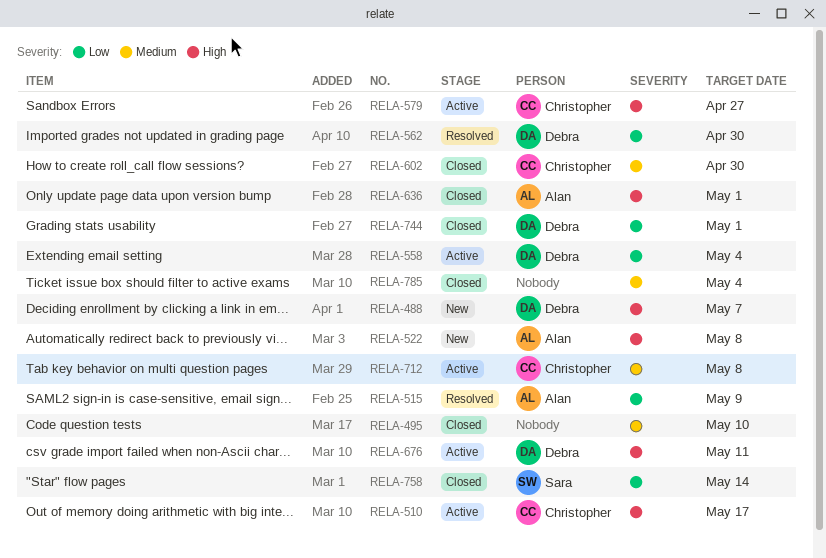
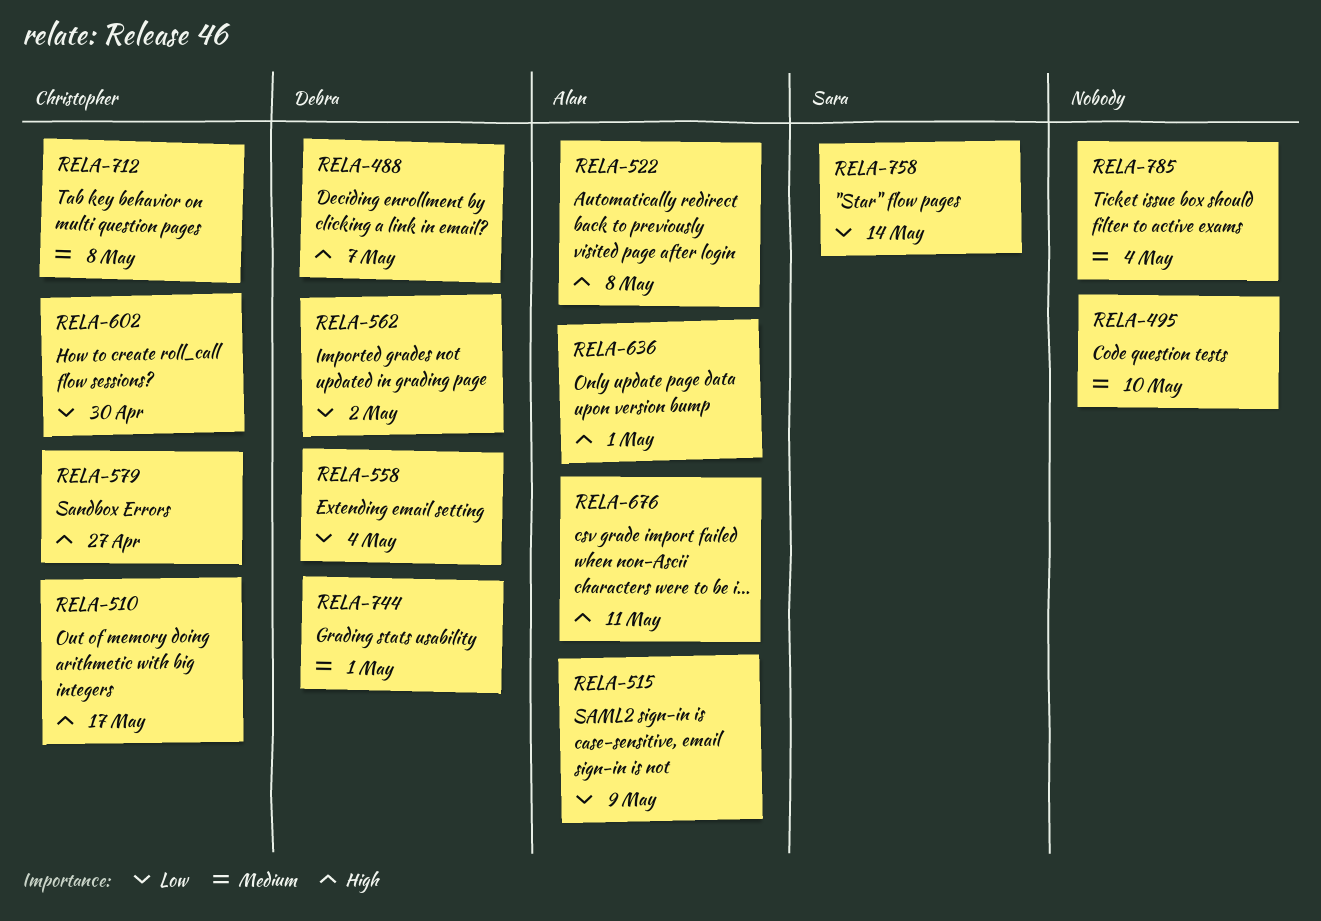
RELA-562, due: Apr 30 -> May 2
RELA-602, priority: Medium -> Low
RELA-676, owner: Debra -> Alan
RELA-744, priority: Low -> Medium

